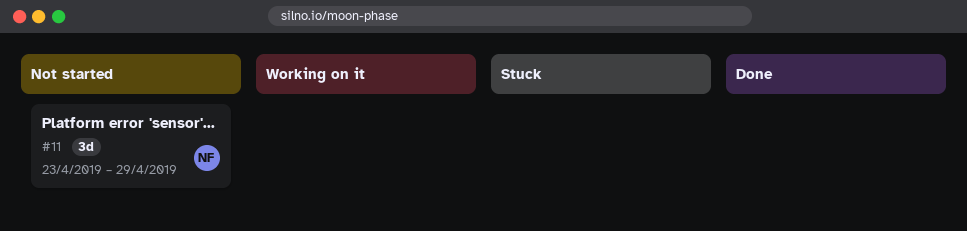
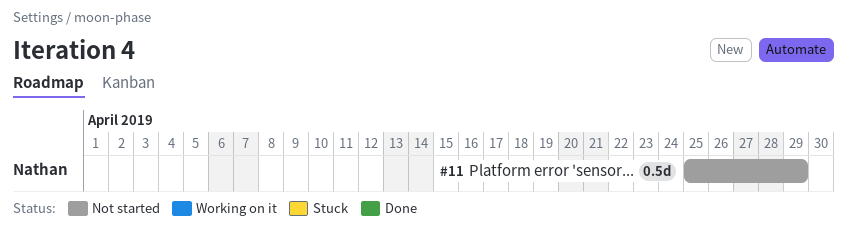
#11, estimate: 3d -> 0.5d
#11, start: Apr 23 -> Apr 25

